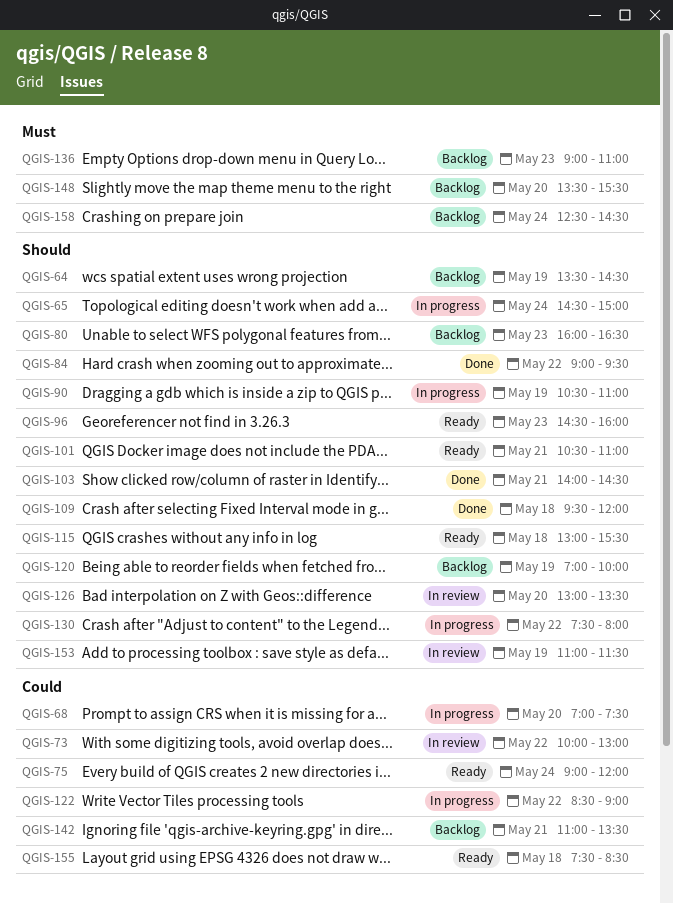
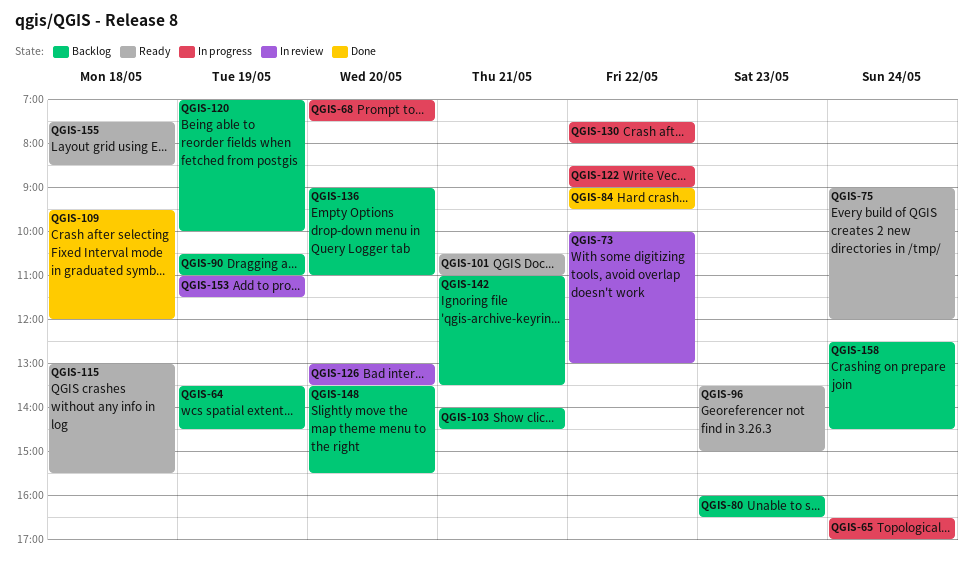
QGIS-65, begins: 14:30 -> 16:30
QGIS-65, ends: 15:00 -> 17:00
QGIS-90, status: In progress -> Backlog
QGIS-96, begins: 14:30 -> 13:30
QGIS-96, ends: 16:00 -> 15:00
QGIS-103, status: Done -> Backlog
QGIS-136, day: May 23 -> May 20

